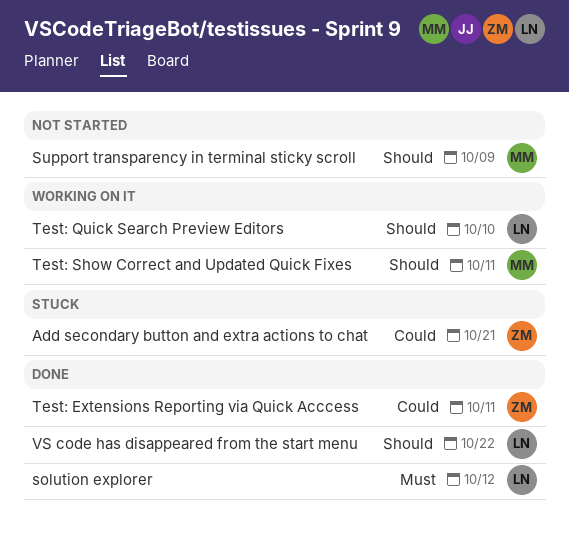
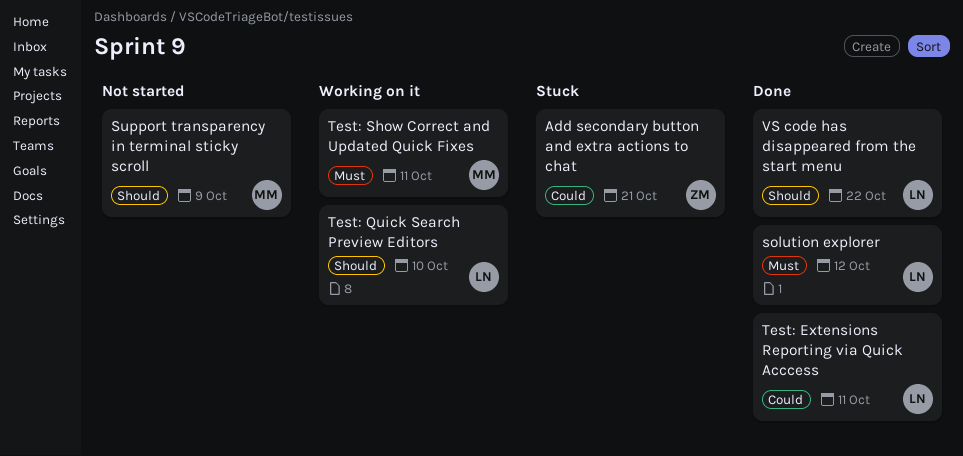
Test: Extensions Reporting via Quick Acccess, owner: ZM -> LN
Test: Show Correct and Updated Quick Fixes, priority: Should -> Must

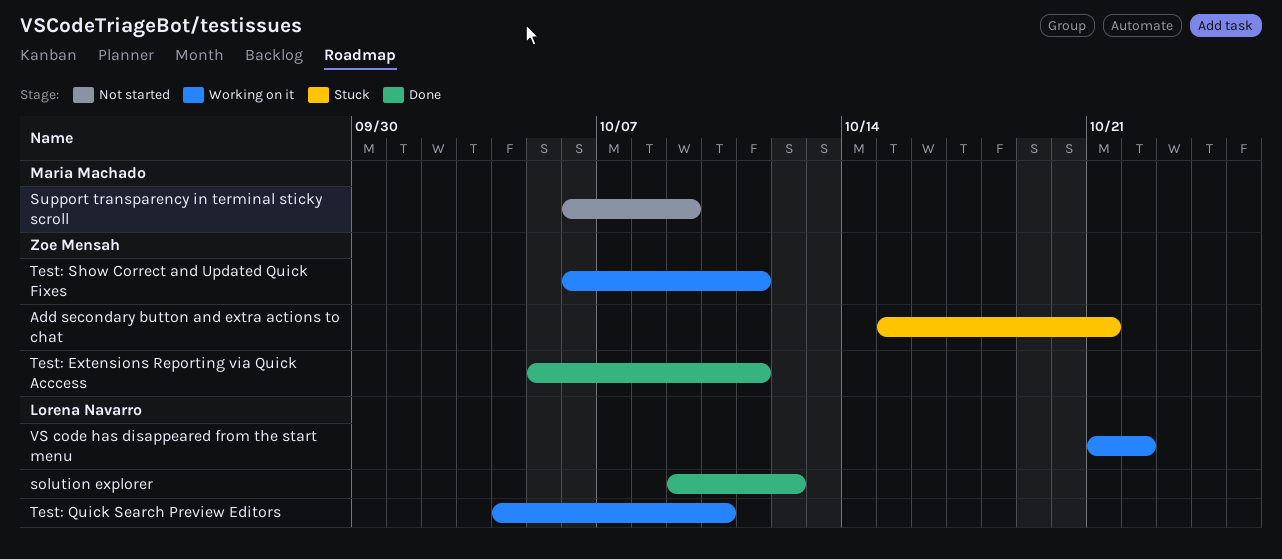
Test: Extensions Reporting via Quick Acccess, owner: Lorena Navarro -> Zoe Mensah
Test: Show Correct and Updated Quick Fixes, owner: Maria Machado -> Zoe Mensah
VS code has disappeared from the start menu, status: Done -> Working on it

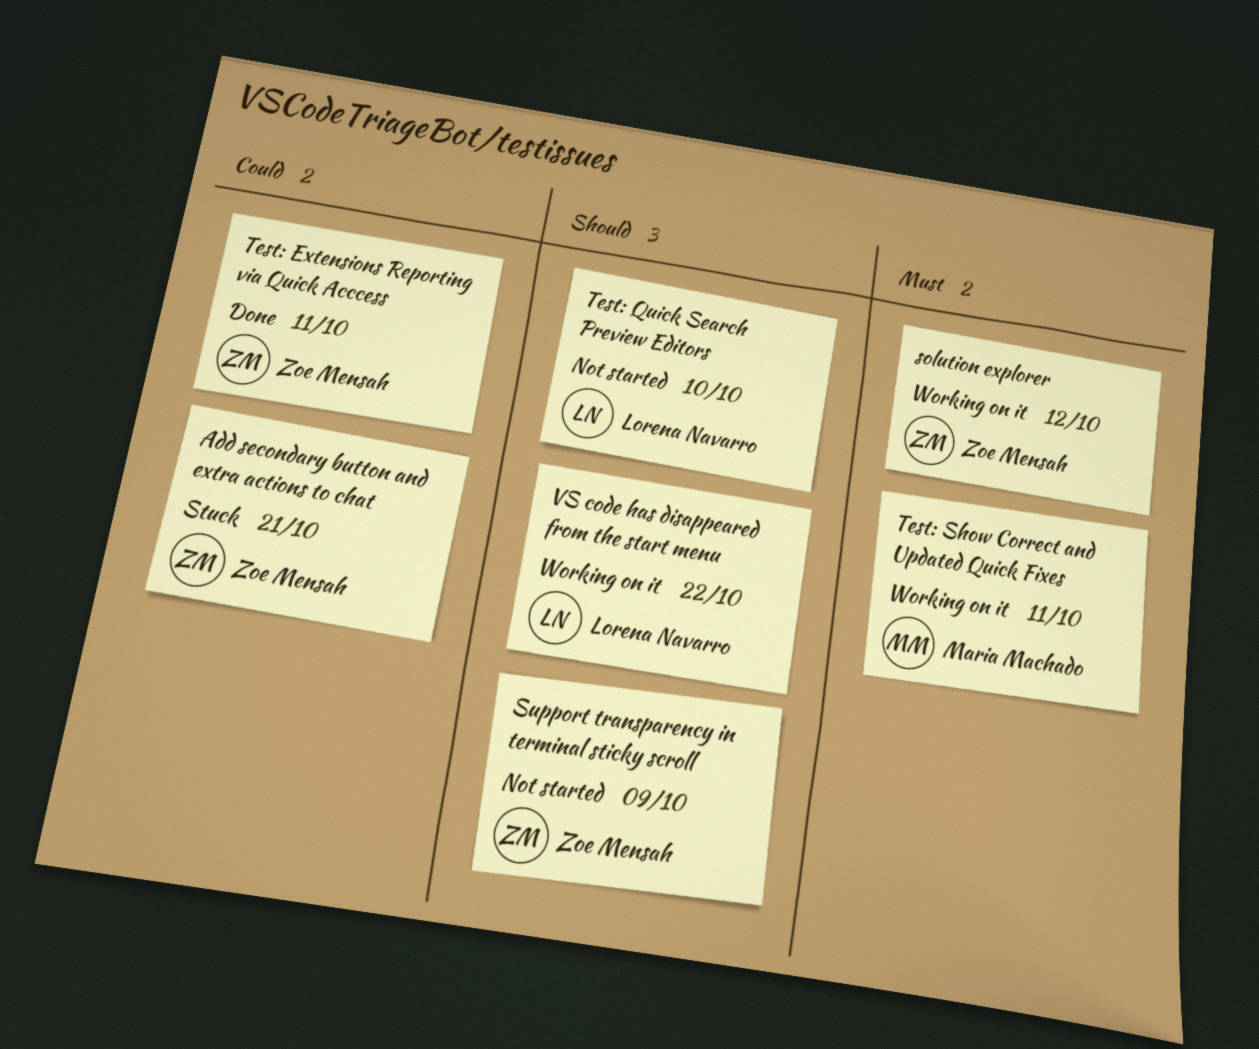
solution explorer, status: Done -> Working on it
solution explorer, owner: Lorena Navarro -> Zoe Mensah
Support transparency in terminal sticky scroll, owner: Maria Machado -> Zoe Mensah
Test: Quick Search Preview Editors, status: Working on it -> Not started
Test: Show Correct and Updated Quick Fixes, owner: Zoe Mensah -> Maria Machado

